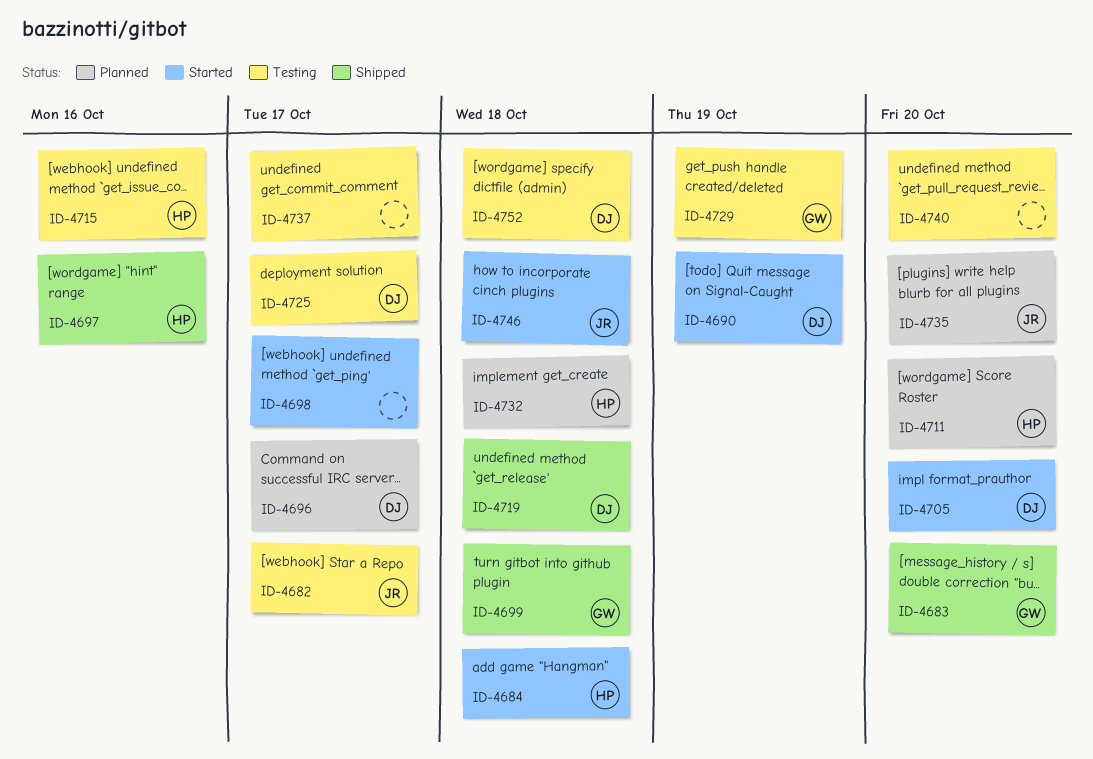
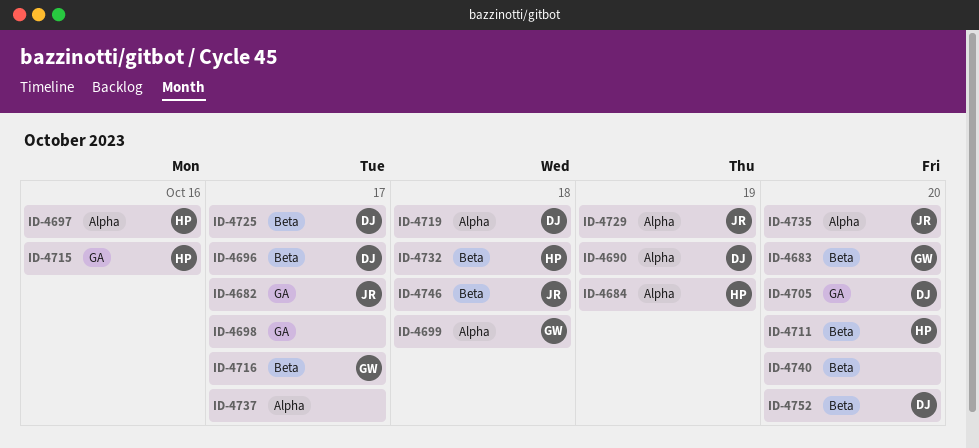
ID-4684, due: Oct 18 -> Oct 19
ID-4716: none -> present
ID-4729, owner: GW -> JR
ID-4752, due: Oct 18 -> Oct 20

